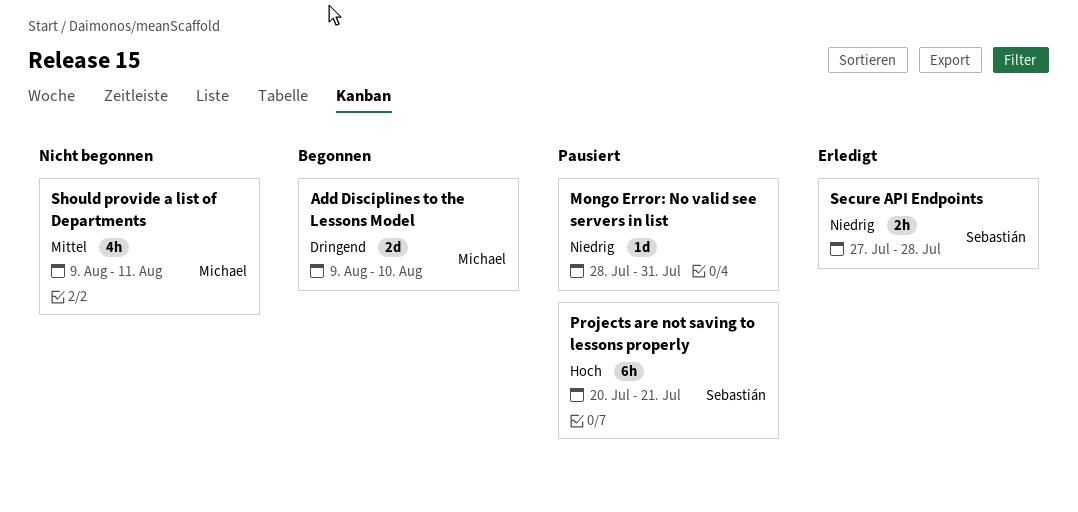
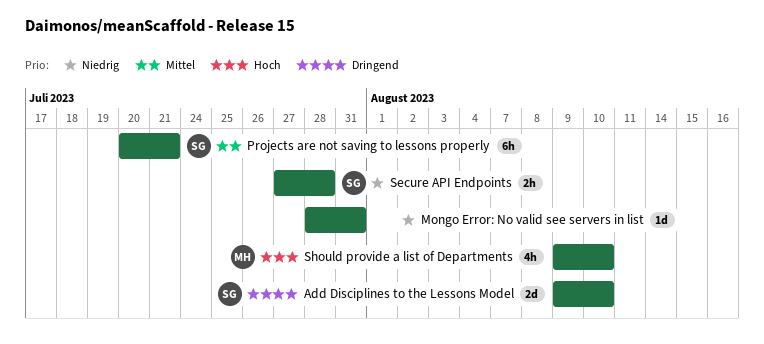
Add Disciplines to the Lessons Model, owner: Michael -> Sebastián
Projects are not saving to lessons properly, priority: Hoch -> Mittel
Should provide a list of Departments, priority: Mittel -> Hoch
Should provide a list of Departments, due: Aug 11 -> Aug 10

